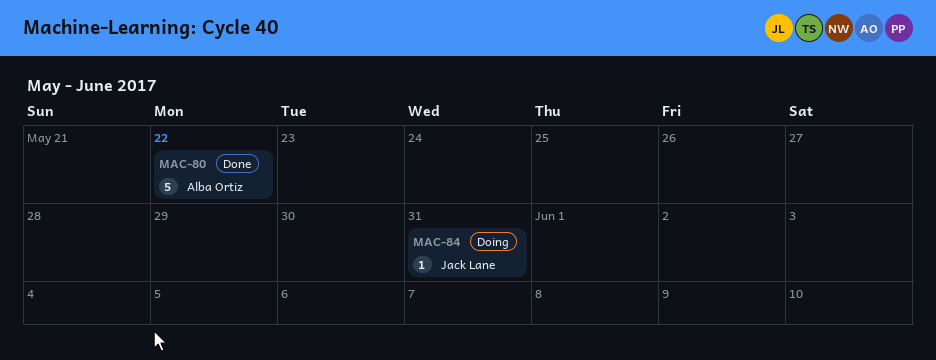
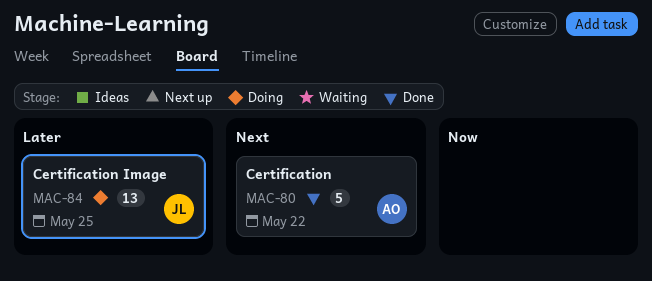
MAC-84, estimate: 1 -> 13
MAC-84, due: May 31 -> May 25

